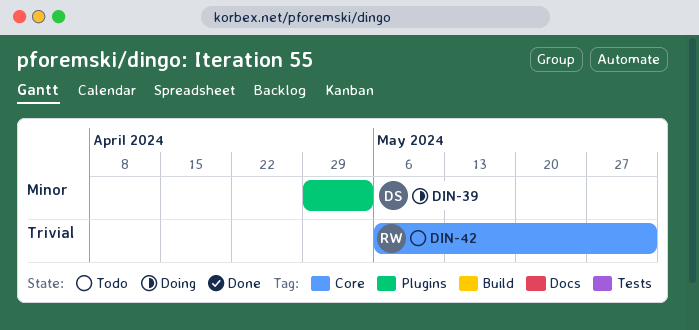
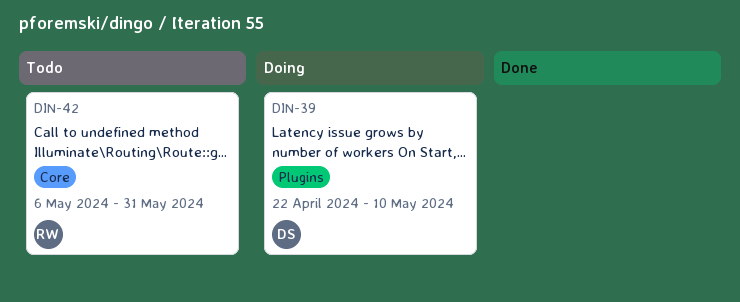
DIN-39, start: Apr 29 -> Apr 22
DIN-39, due: May 3 -> May 10

